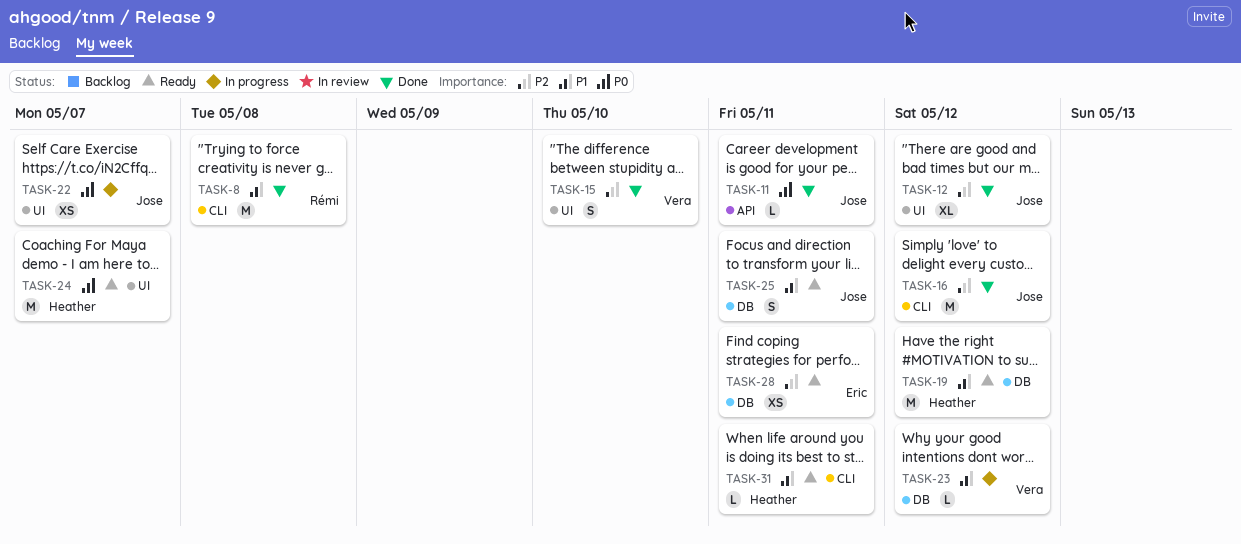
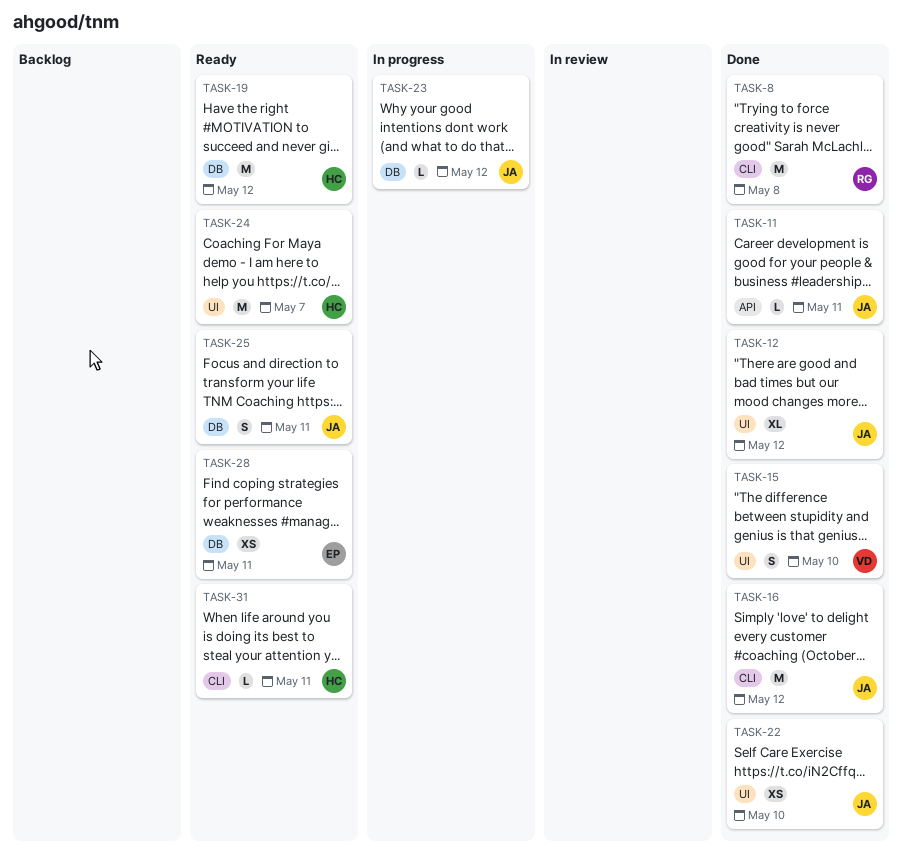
TASK-22, status: In progress -> Done
TASK-22, due: May 7 -> May 10
TASK-23, owner: Vera -> Jose

